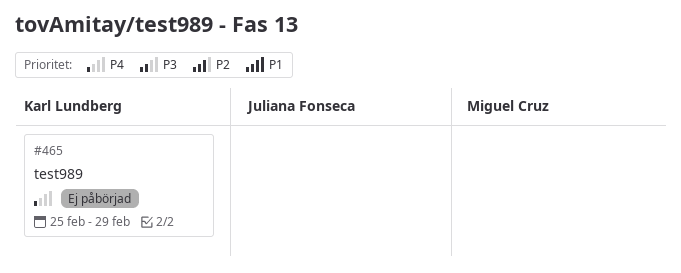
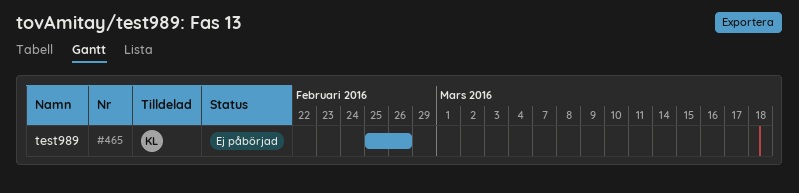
#465, due: Feb 29 -> Feb 26

